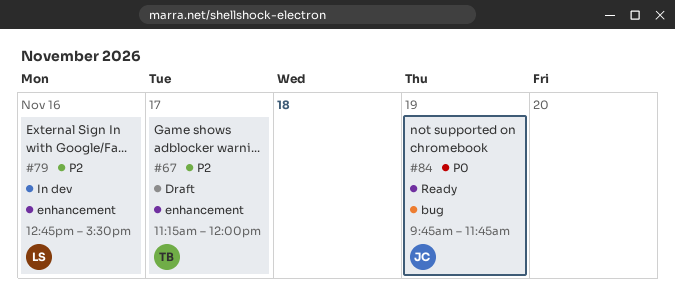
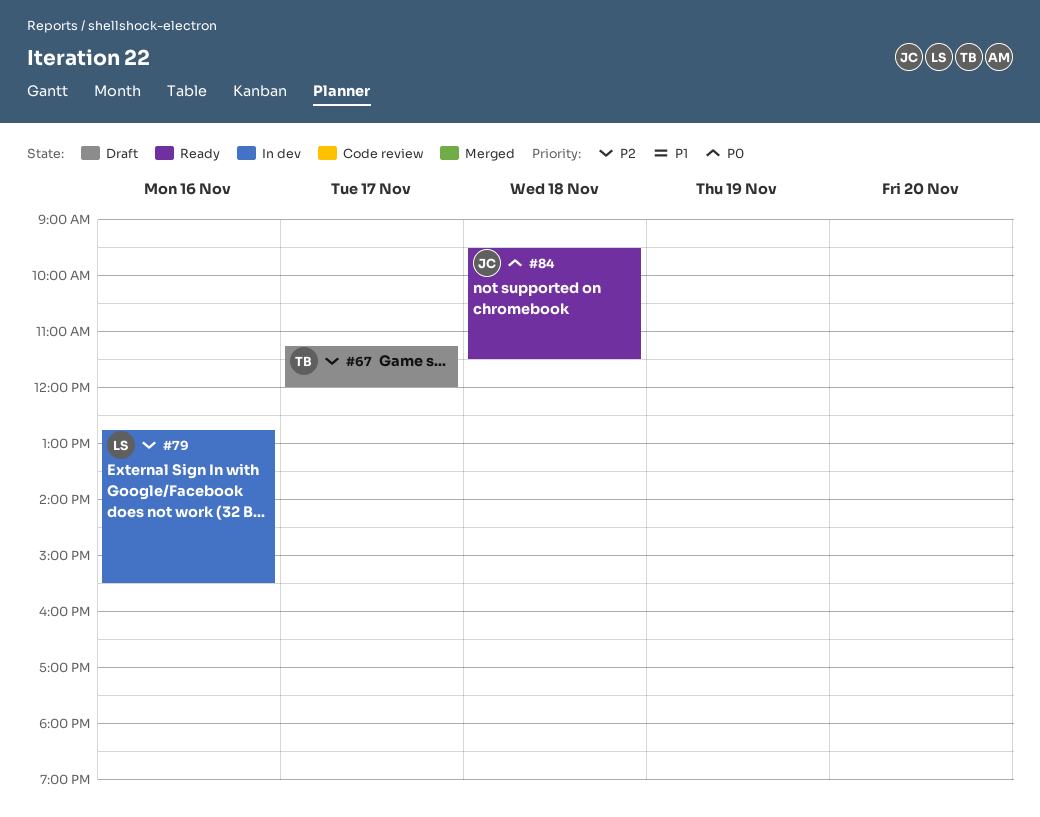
#84, day: Nov 19 -> Nov 18
#84, begins: 09:45 -> 09:30
#84, ends: 11:45 -> 11:30

